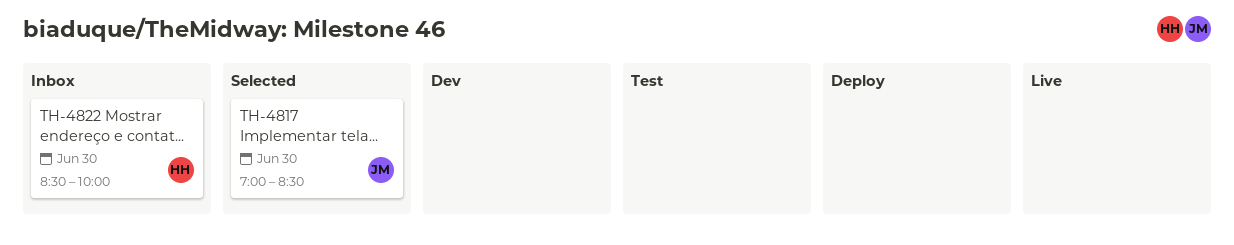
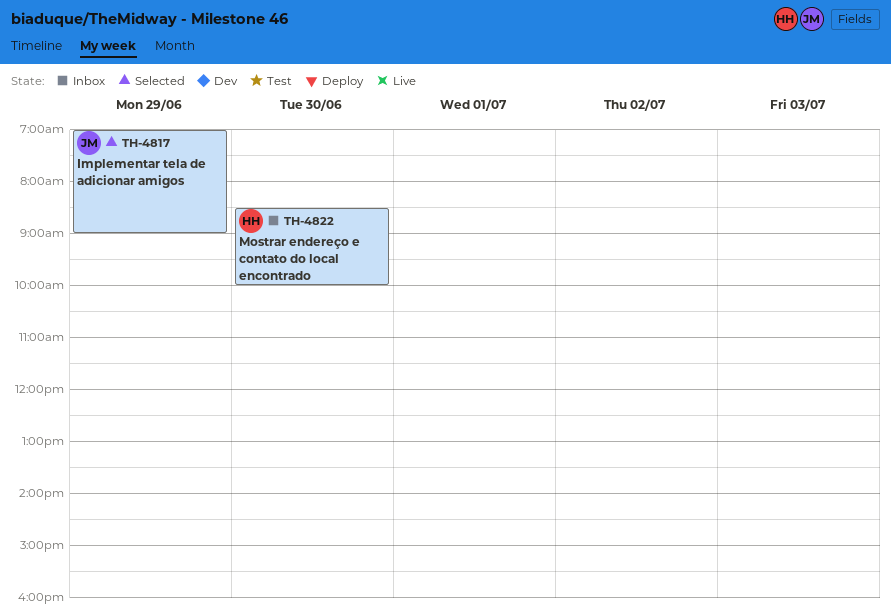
TH-4817, day: Jun 30 -> Jun 29
TH-4817, ends: 08:30 -> 09:00

